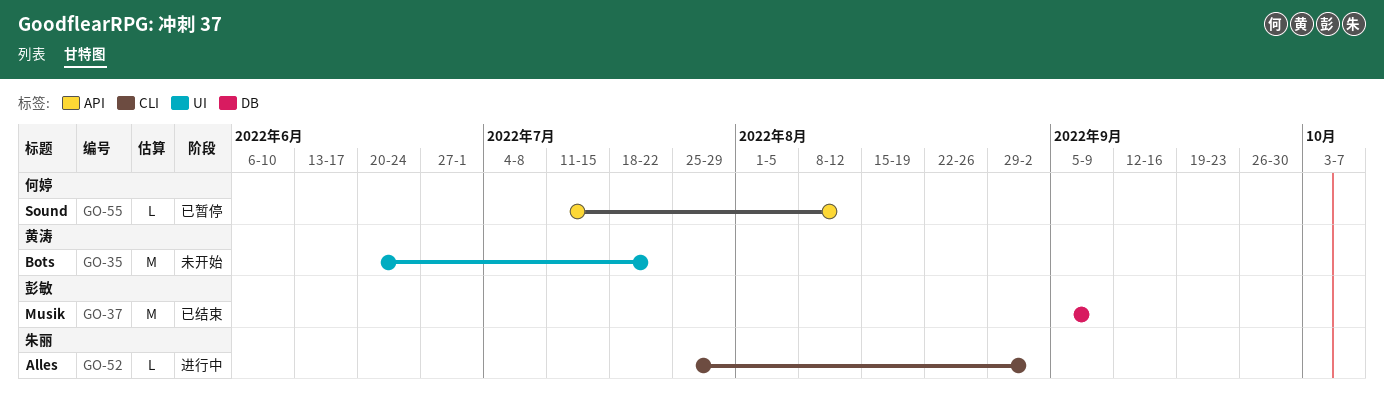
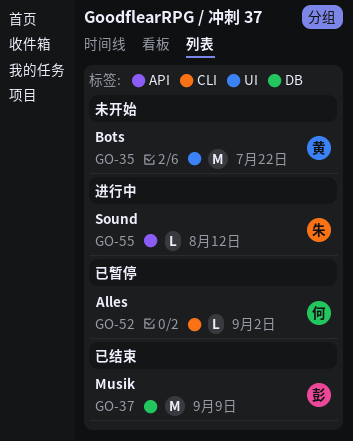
GO-52, status: 进行中 -> 已暂停
GO-52, owner: 朱丽 -> 何婷
GO-55, status: 已暂停 -> 进行中
GO-55, owner: 何婷 -> 朱丽

